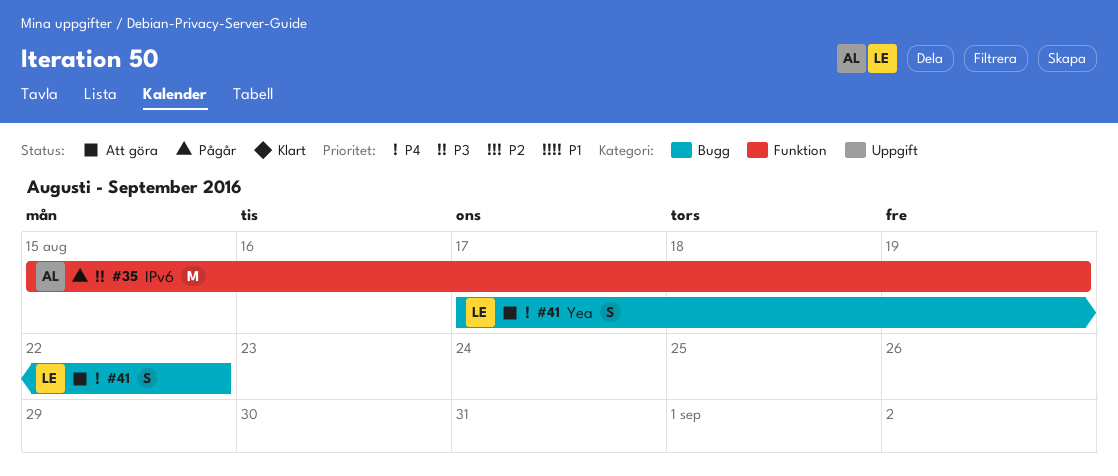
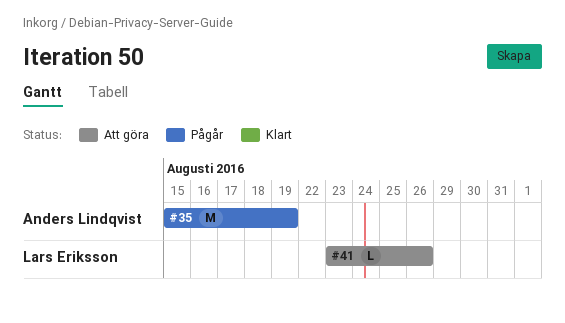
#41, estimate: S -> L
#41, start: Aug 17 -> Aug 23
#41, due: Aug 22 -> Aug 26

